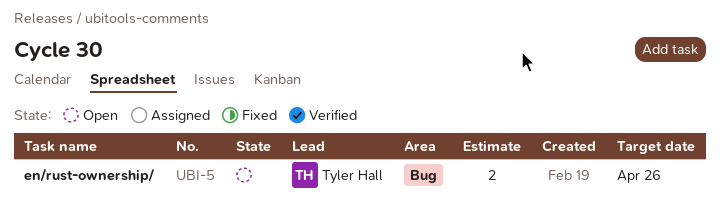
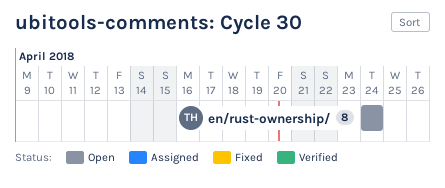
en/rust-ownership/, estimate: 2 -> 8
en/rust-ownership/, due: Apr 26 -> Apr 24

